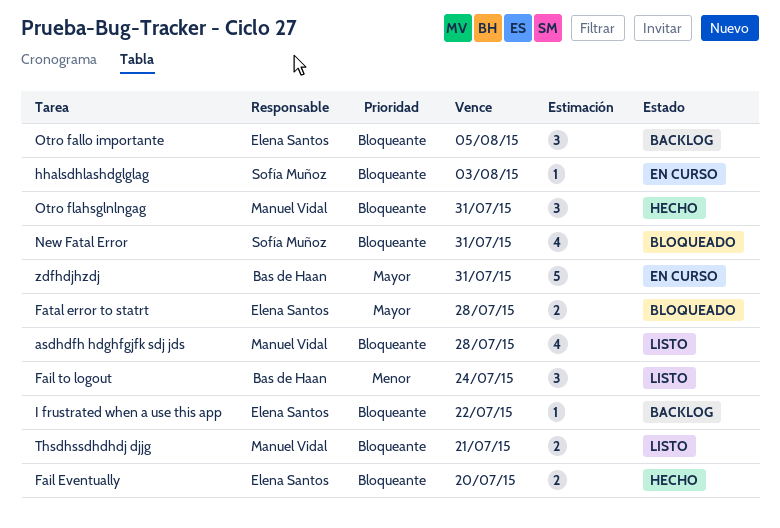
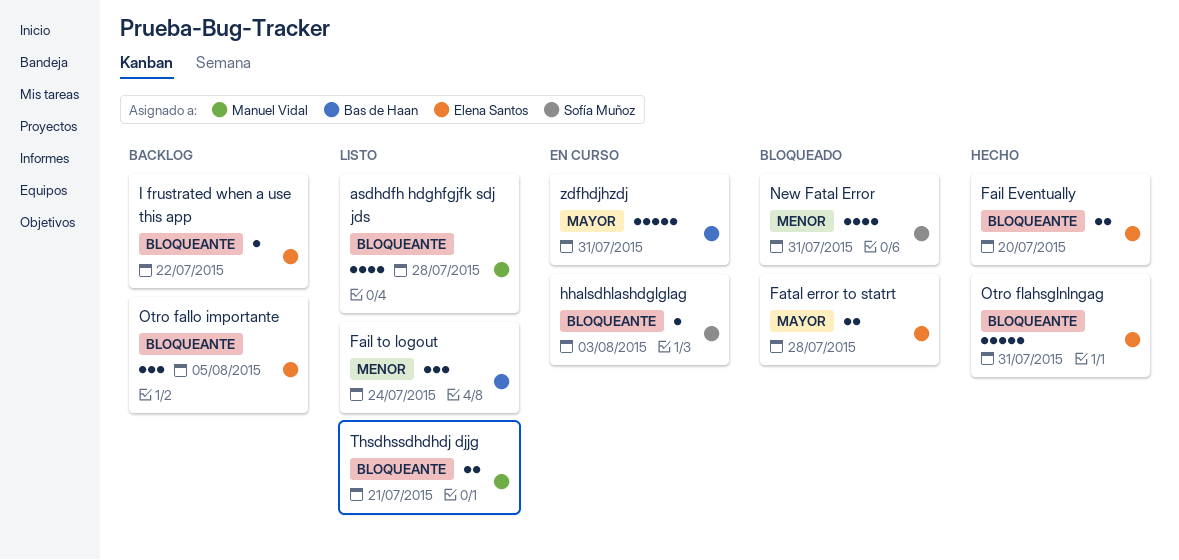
New Fatal Error, priority: Bloqueante -> Menor
Otro flahsglnlngag, owner: Manuel Vidal -> Elena Santos
Otro flahsglnlngag, estimate: 3 -> 5

